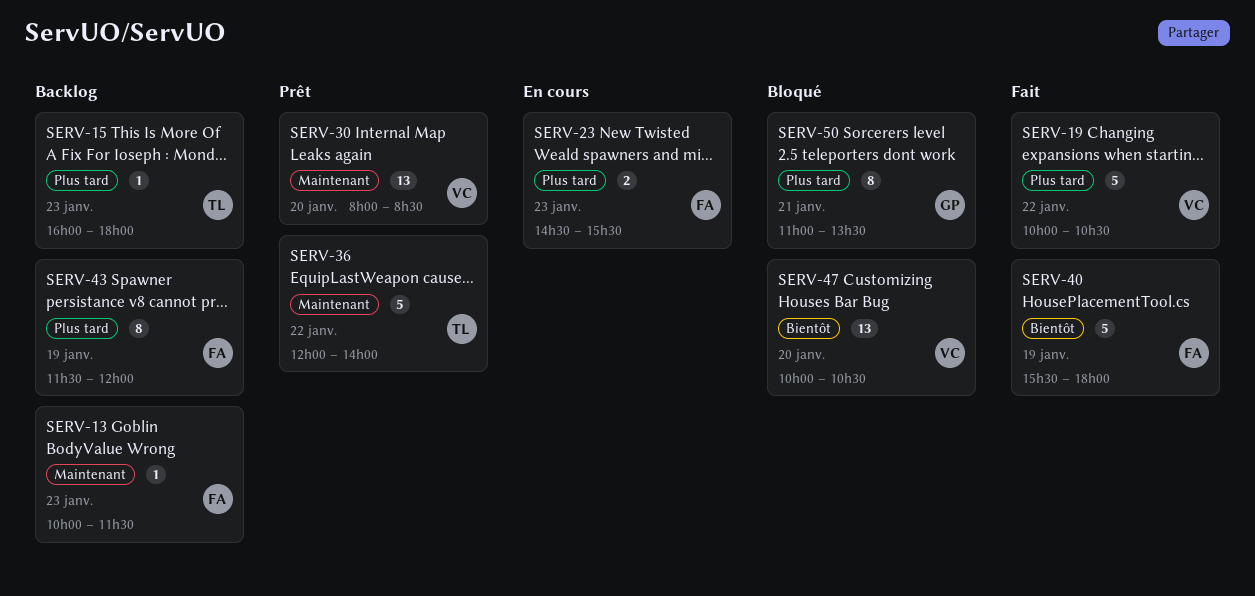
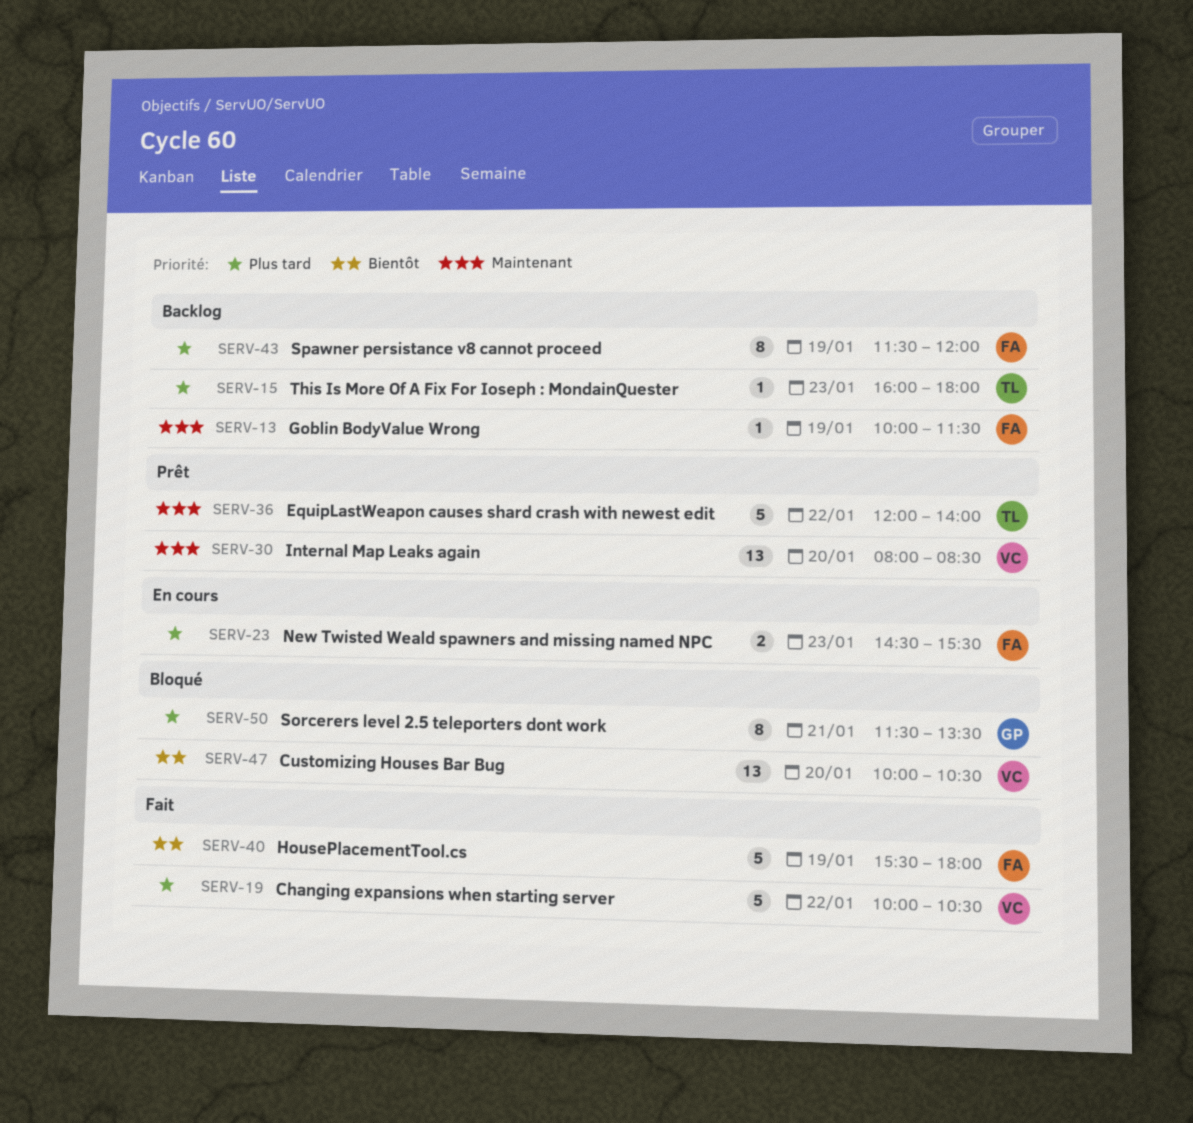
SERV-13, day: Jan 23 -> Jan 19
SERV-50, begins: 11:00 -> 11:30

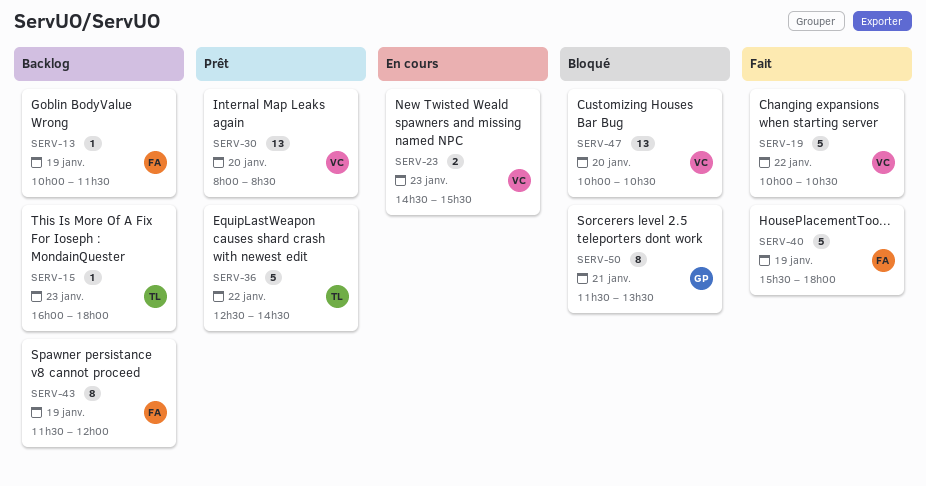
SERV-23, owner: FA -> VC
SERV-36, begins: 12:00 -> 12:30
SERV-36, ends: 14:00 -> 14:30

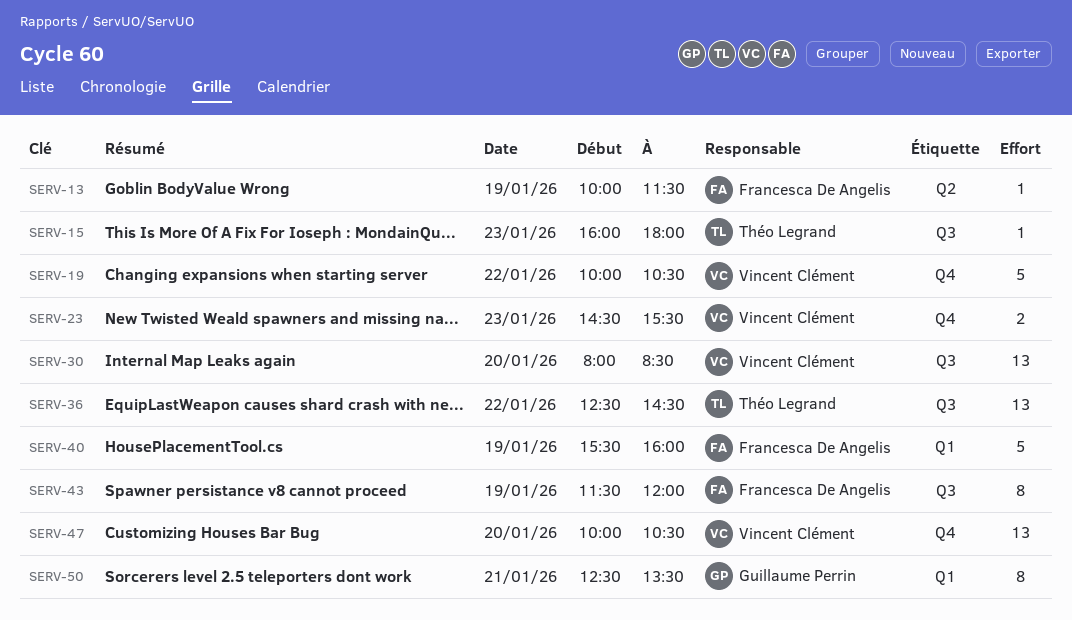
SERV-36, estimate: 5 -> 13
SERV-40, ends: 18:00 -> 16:00
SERV-50, begins: 11:30 -> 12:30

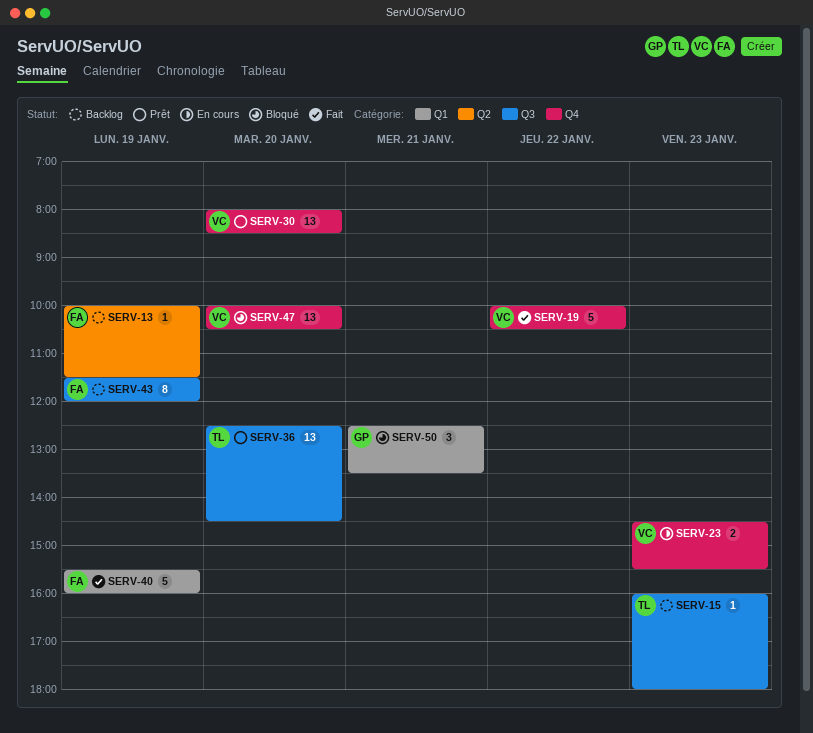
SERV-30, label: Q3 -> Q4
SERV-36, day: Jan 22 -> Jan 20
SERV-50, estimate: 8 -> 3

